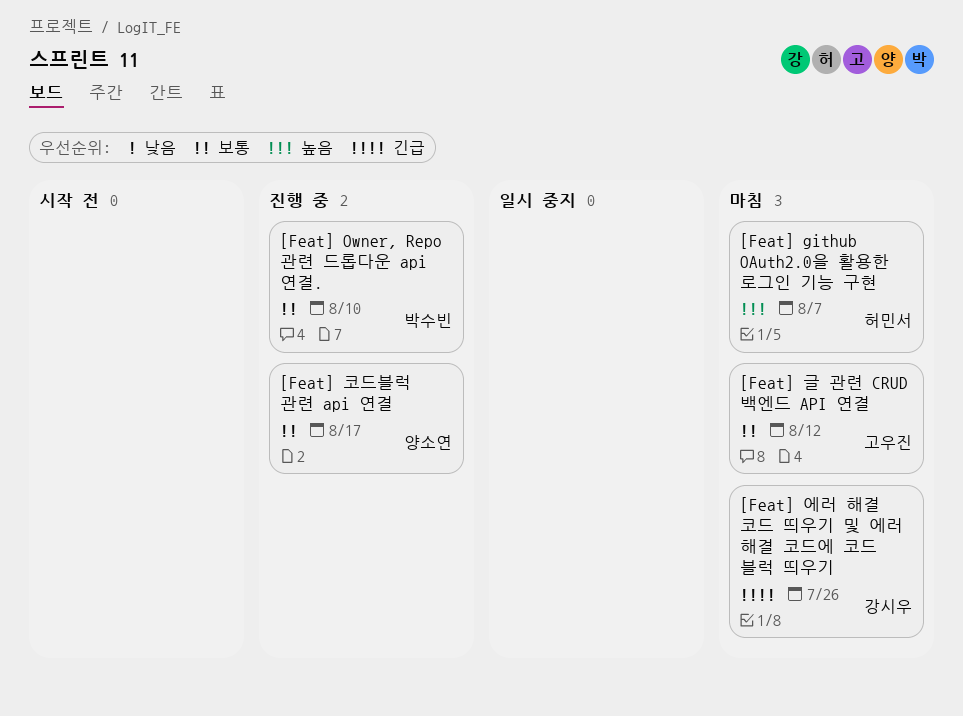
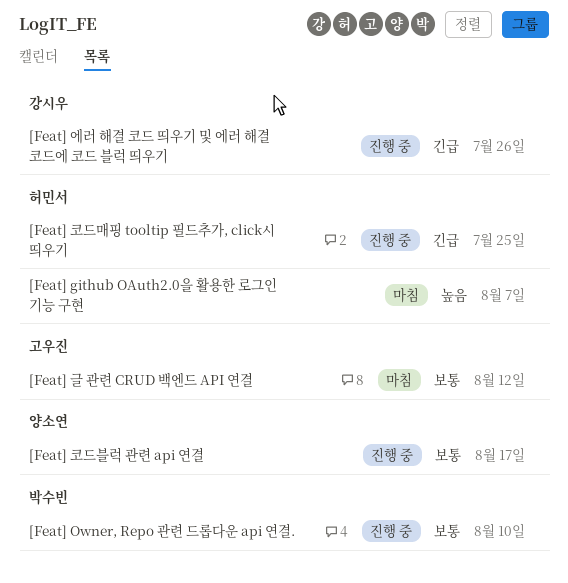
[Feat] 에러 해결 코드 띄우기 및 에러 해결 코드에 코드 블럭 띄우기, status: 마침 -> 진행 중
[Feat] 코드매핑 tooltip 필드추가, click시 띄우기: none -> present

